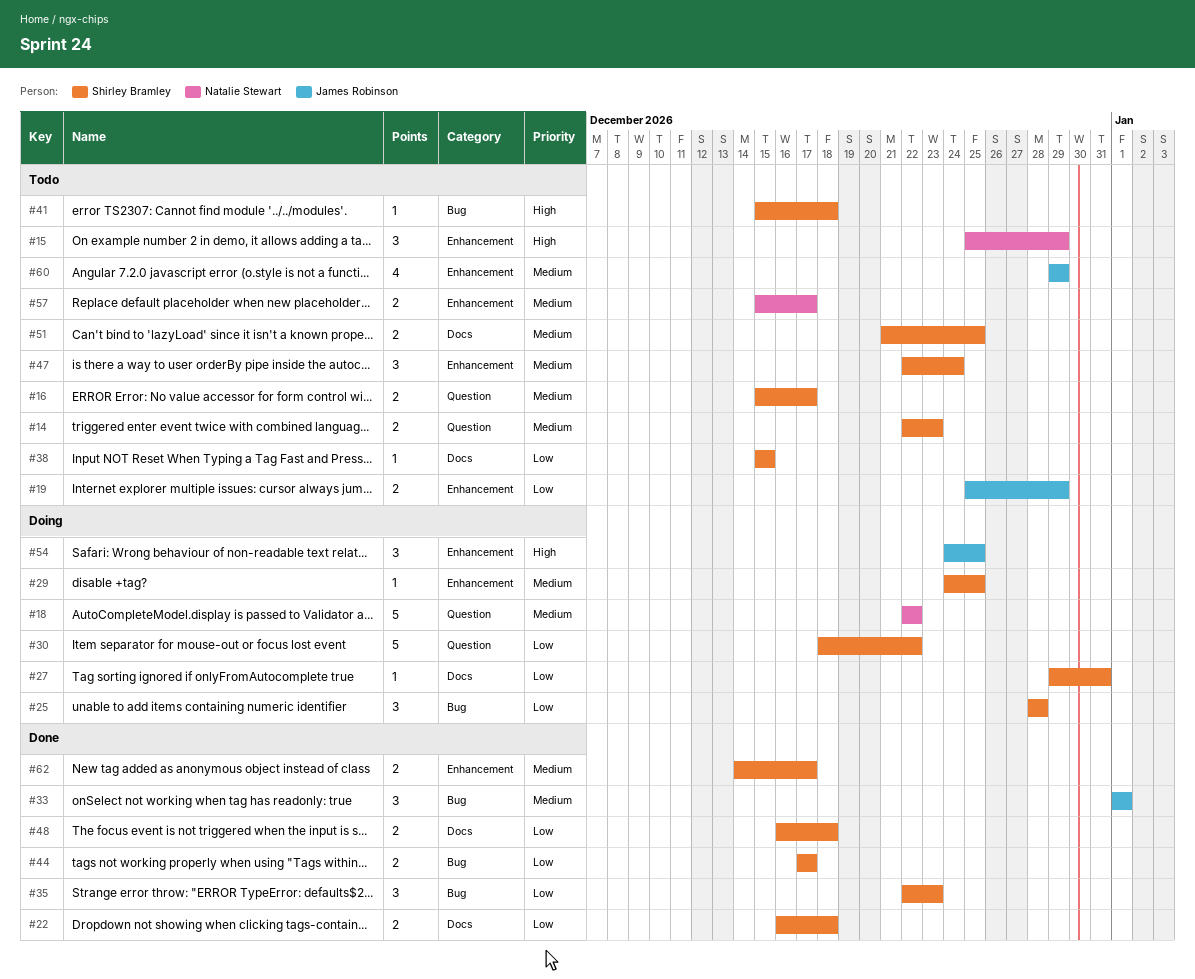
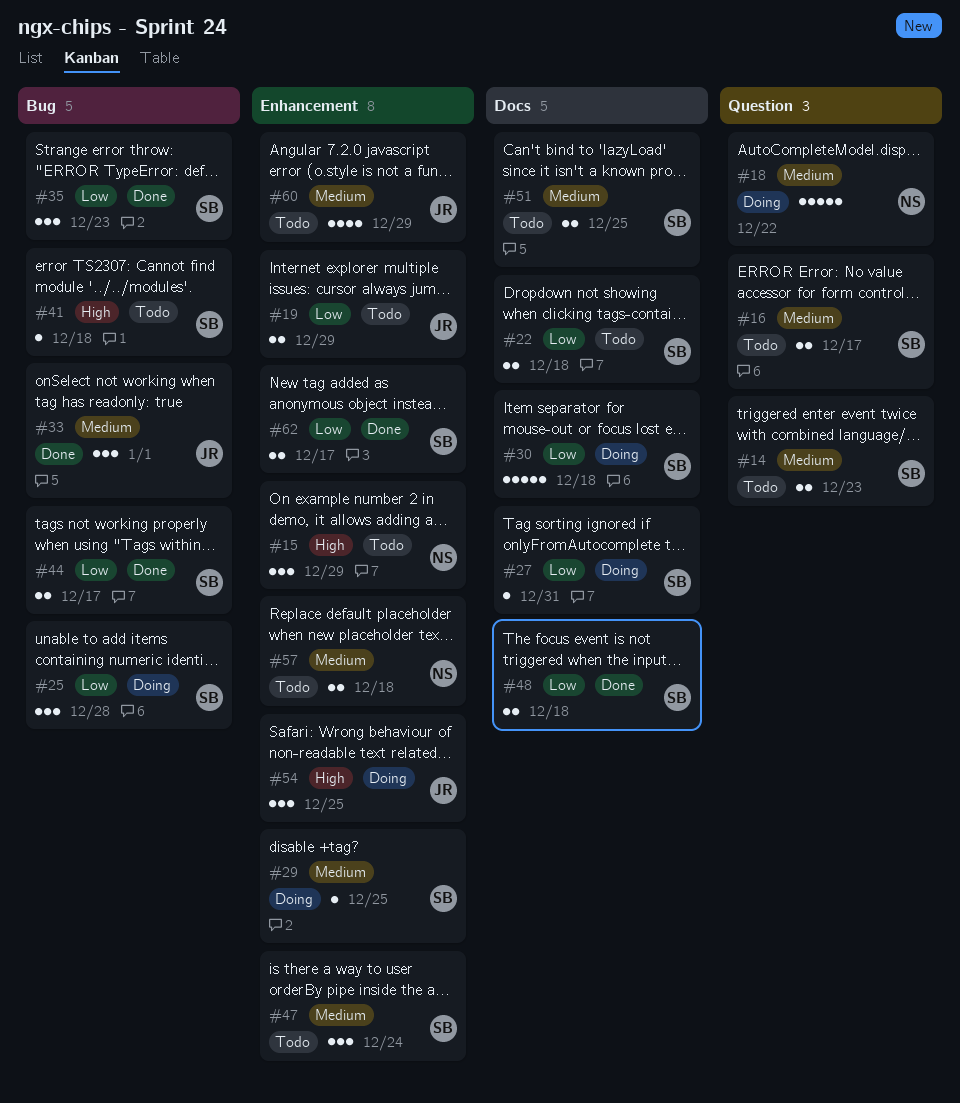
#22, status: Done -> Todo
#30, label: Question -> Docs
#30, due: Dec 22 -> Dec 18
#38: present -> none
#57, due: Dec 17 -> Dec 18
#62, priority: Medium -> Low

